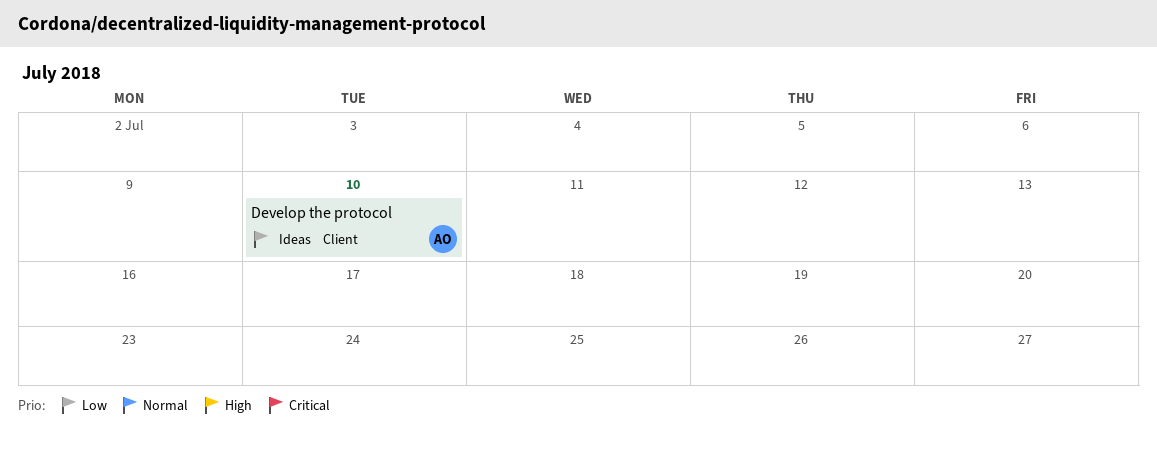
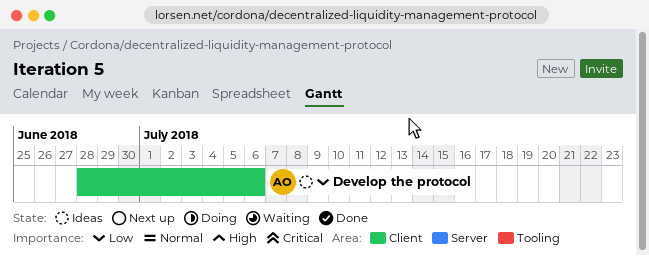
Develop the protocol, due: Jul 10 -> Jul 6

